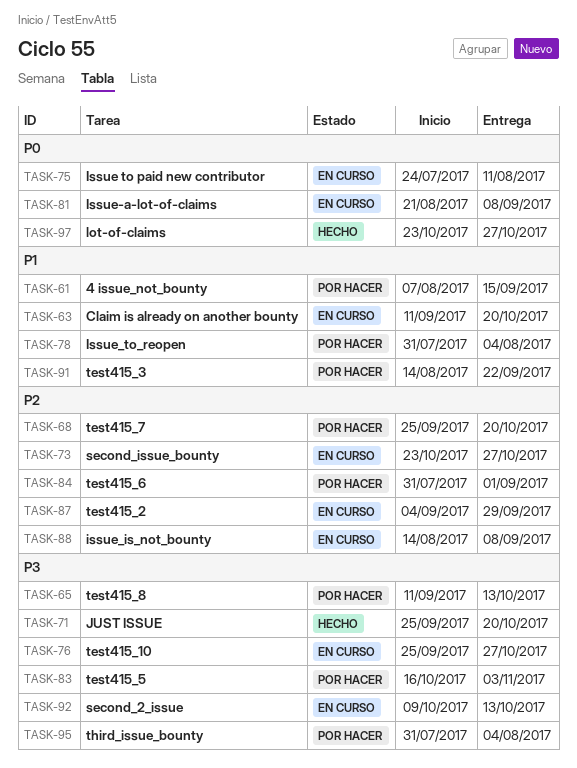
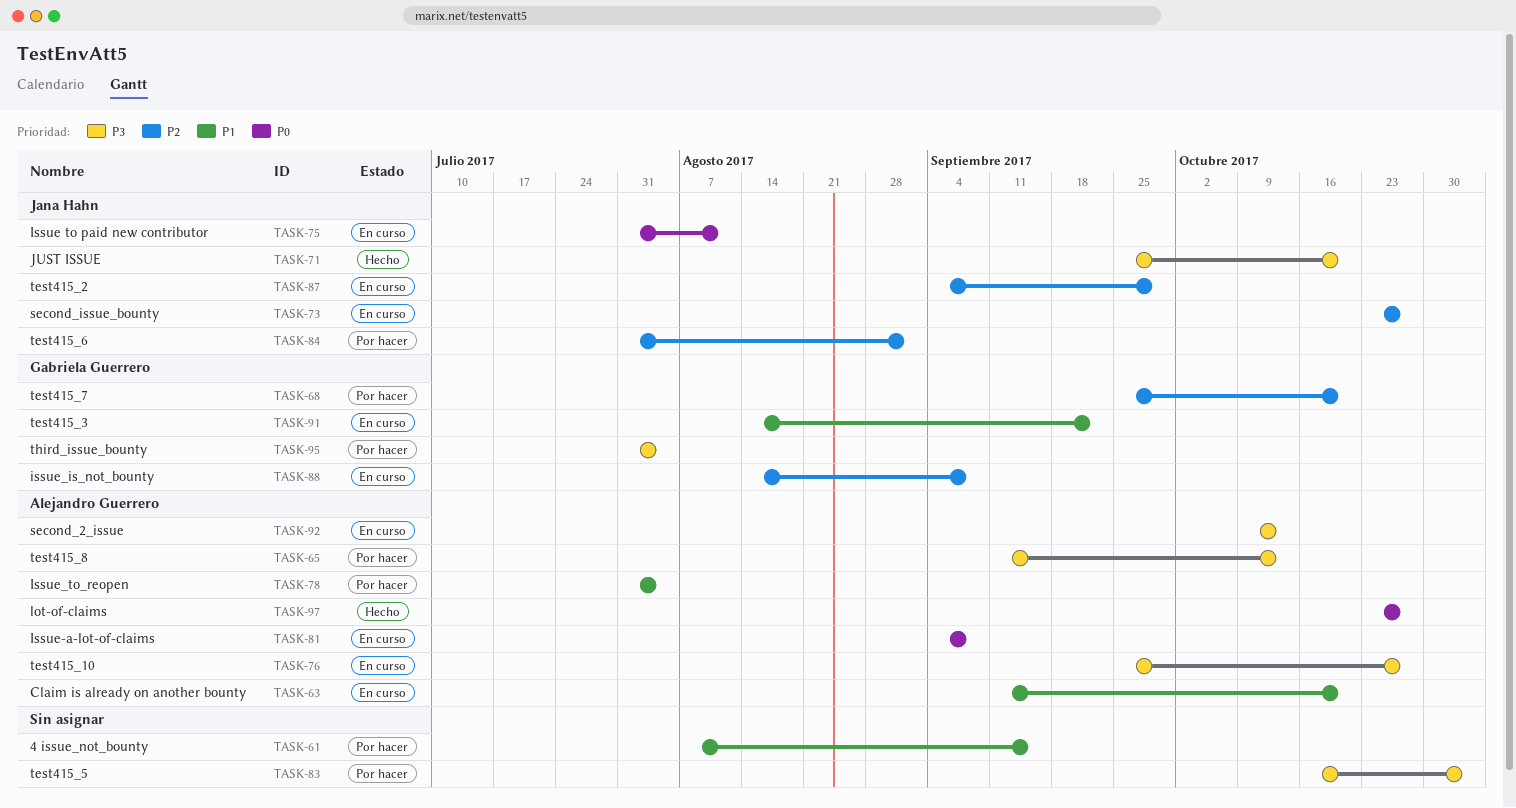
TASK-75, start: Jul 24 -> Jul 31
TASK-81, start: Aug 21 -> Sep 4
TASK-91, status: Por hacer -> En curso

